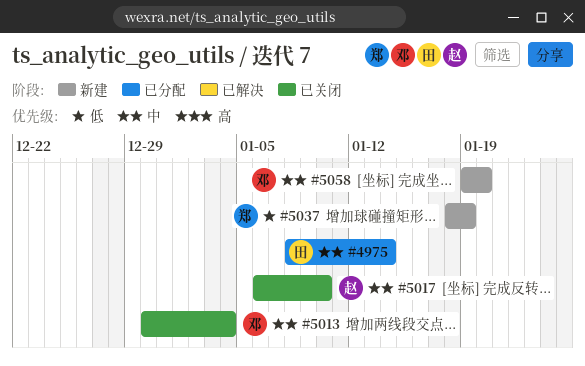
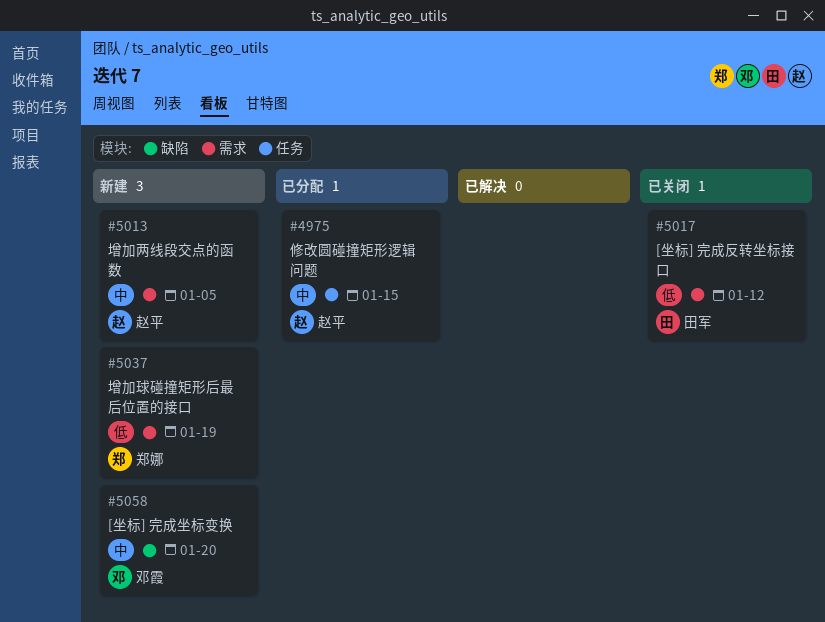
#4975, owner: 田军 -> 赵平
#4975, due: Jan 14 -> Jan 15
#5013, status: 已关闭 -> 新建
#5013, owner: 邓霞 -> 赵平
#5013, due: Jan 4 -> Jan 5
#5017, owner: 赵平 -> 田军
#5017, priority: 中 -> 低
#5017, due: Jan 10 -> Jan 12

